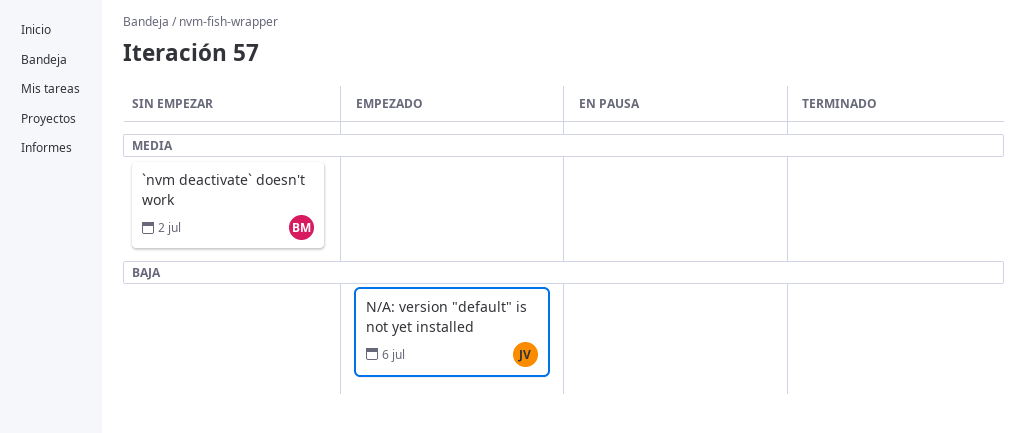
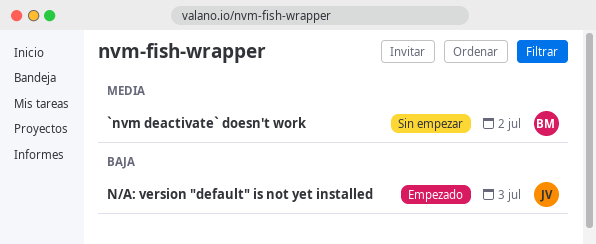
N/A: version "default" is not yet installed, due: Jul 6 -> Jul 3

